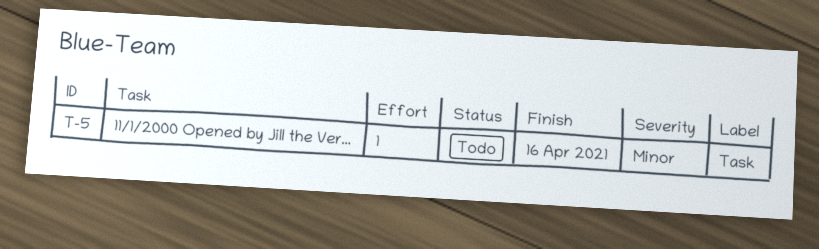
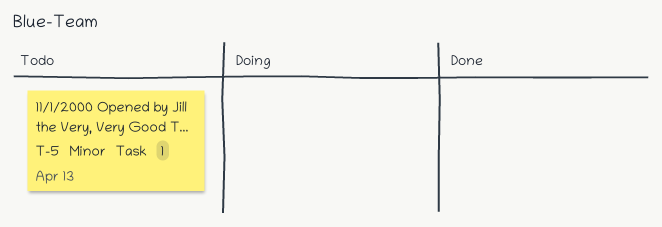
T-5, due: Apr 16 -> Apr 13

